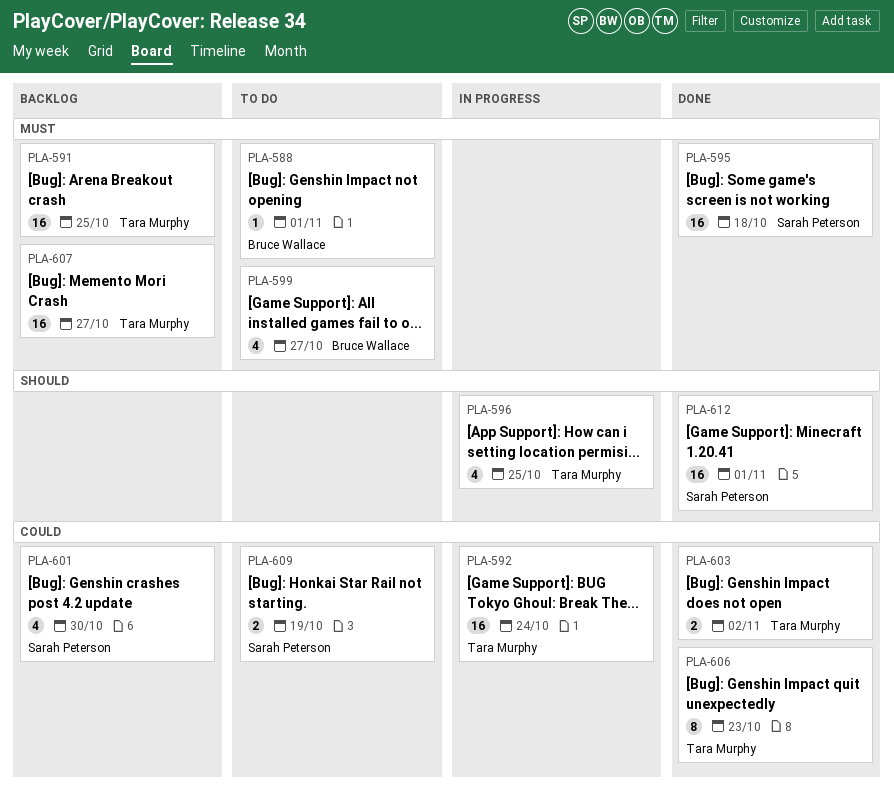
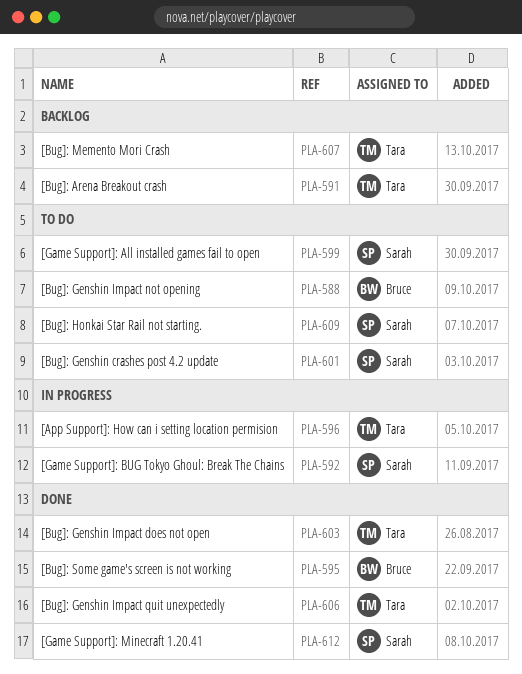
PLA-592, owner: Tara Murphy -> Sarah Peterson
PLA-595, owner: Sarah Peterson -> Bruce Wallace
PLA-599, owner: Bruce Wallace -> Sarah Peterson
PLA-601, status: Backlog -> To do

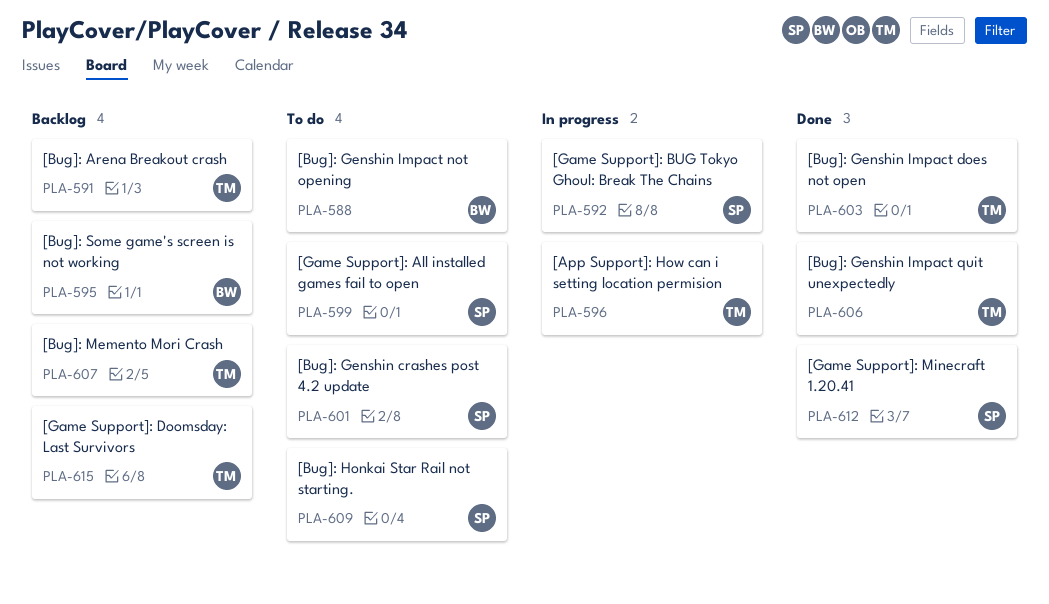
PLA-595, status: Done -> Backlog
PLA-615: none -> present

